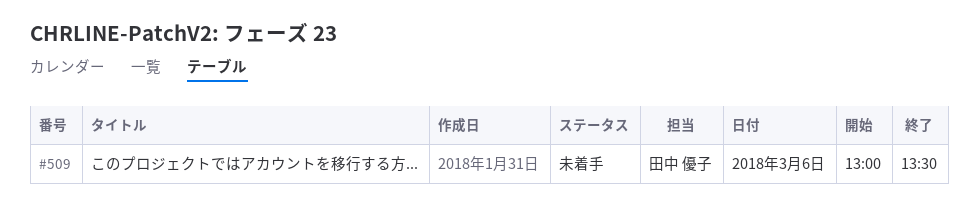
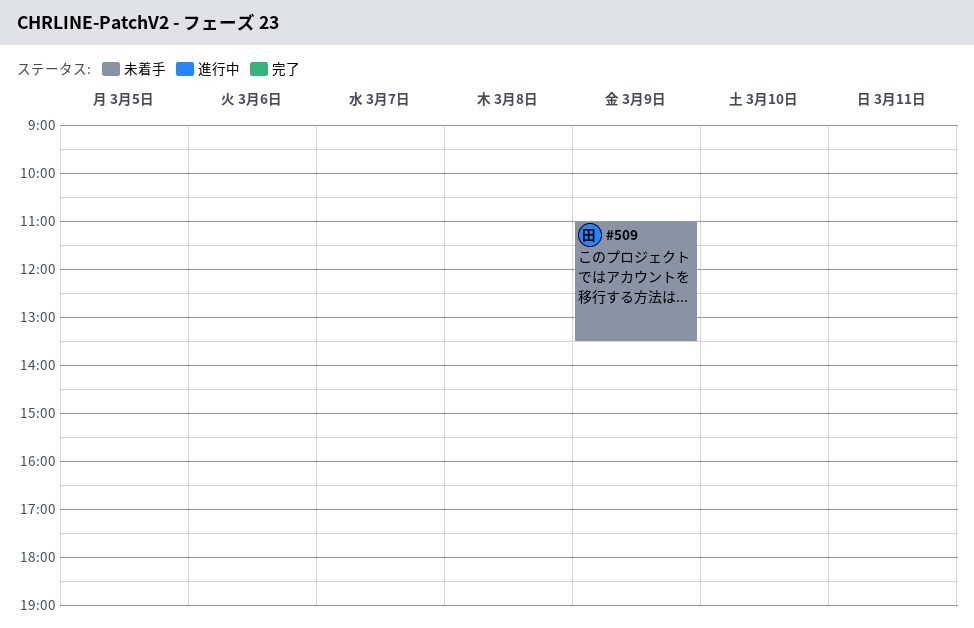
#509, day: Mar 6 -> Mar 9
#509, begins: 13:00 -> 11:00

